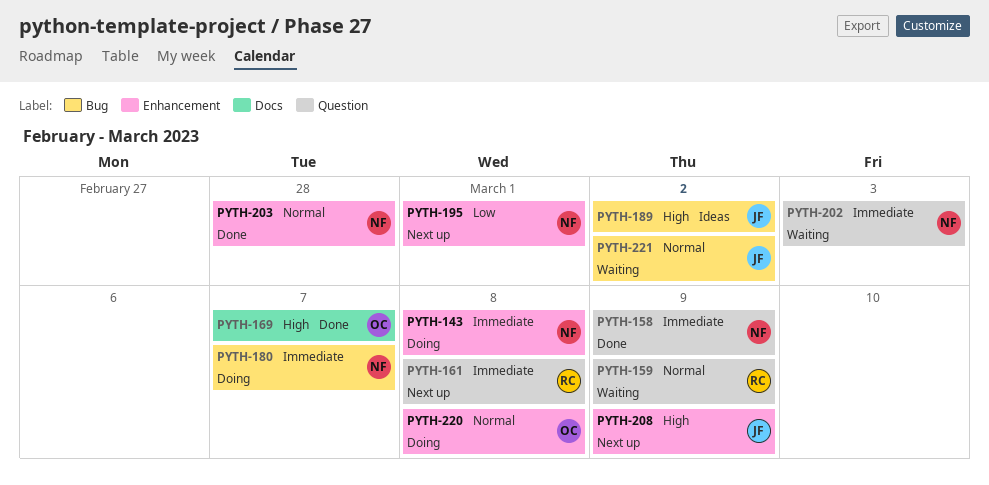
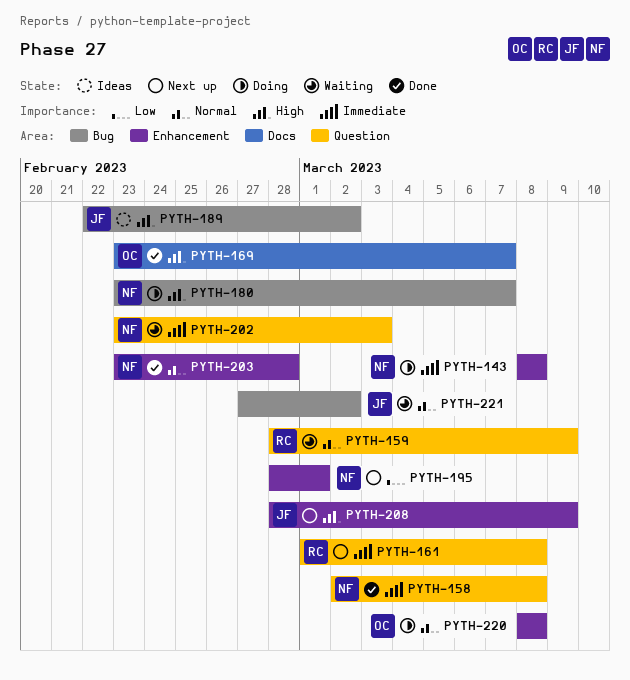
PYTH-158, due: Mar 9 -> Mar 8
PYTH-180, priority: Immediate -> High

